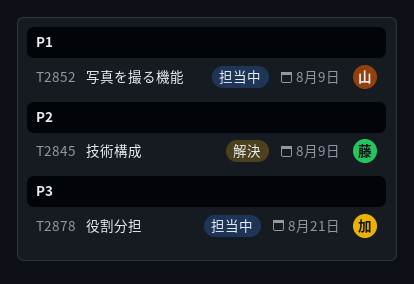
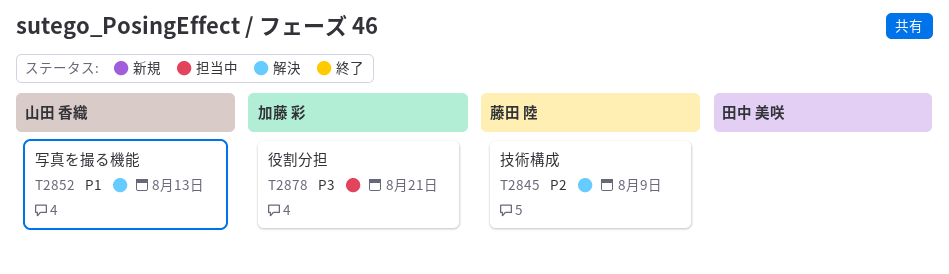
T2852, status: 担当中 -> 解決
T2852, due: Aug 9 -> Aug 13

